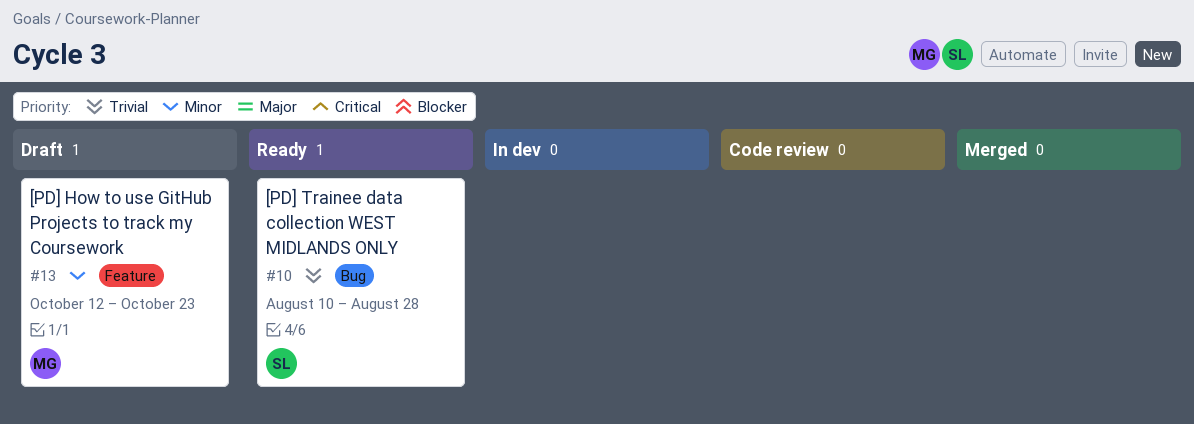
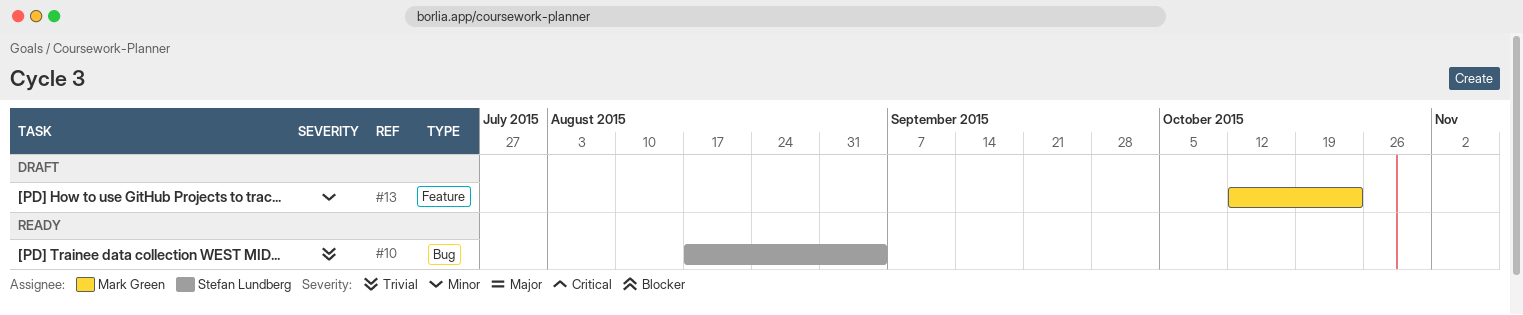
#10, start: Aug 10 -> Aug 17
#10, due: Aug 28 -> Sep 4

